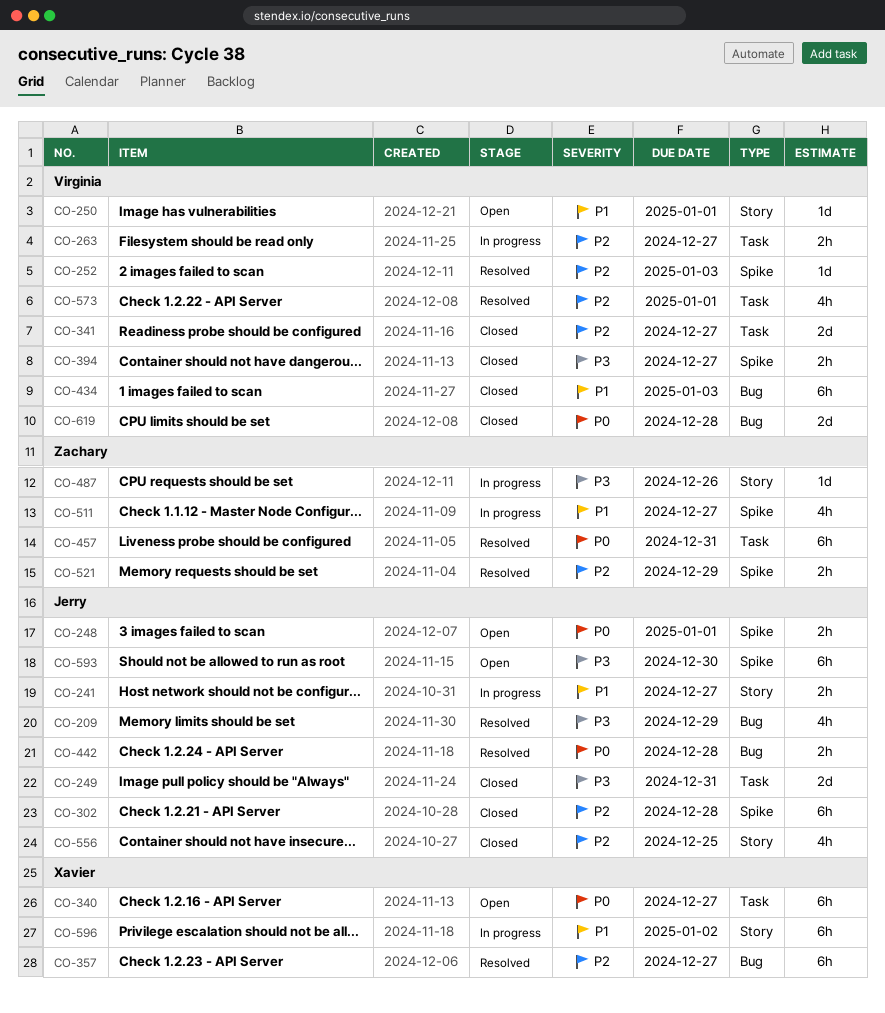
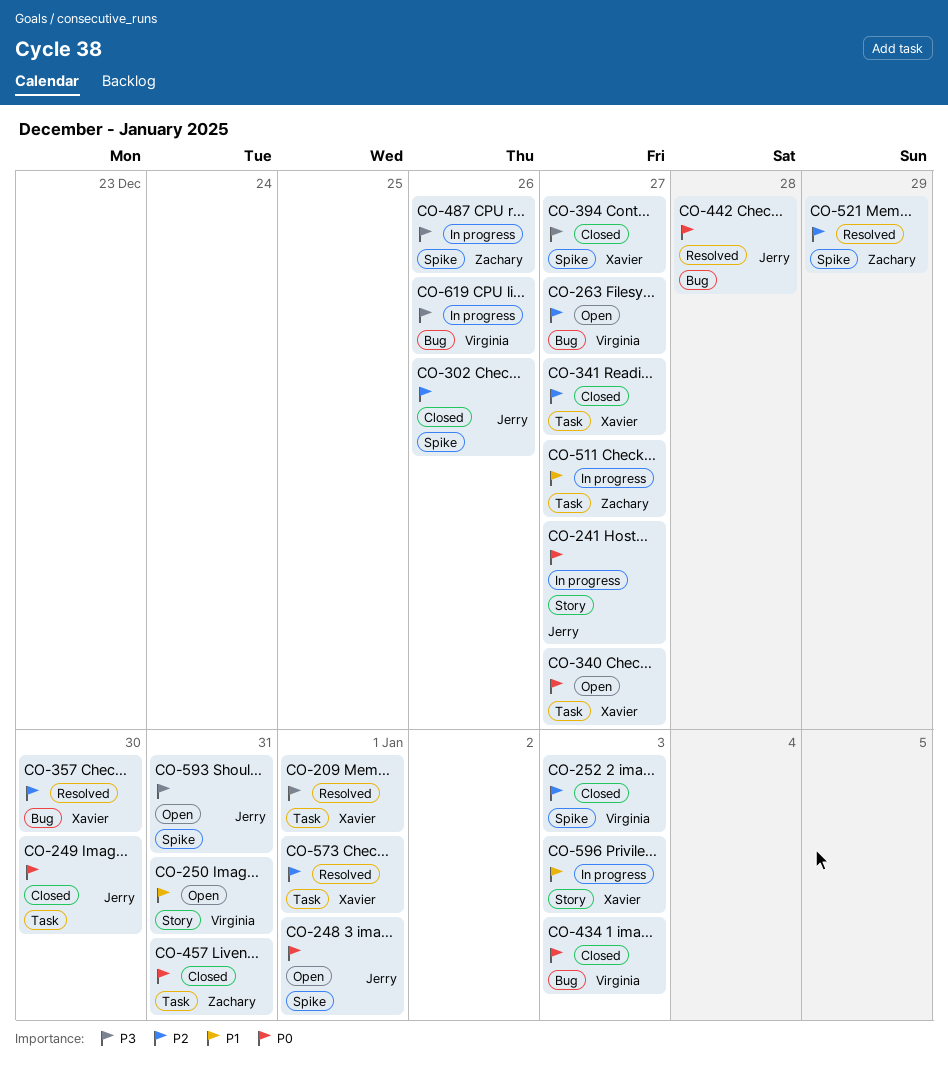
CO-209, owner: Jerry -> Xavier
CO-209, label: Bug -> Task
CO-209, due: Dec 29 -> Jan 1
CO-241, priority: P1 -> P0
CO-249, priority: P3 -> P0
CO-249, due: Dec 31 -> Dec 30
CO-250, due: Jan 1 -> Dec 31
CO-252, status: Resolved -> Closed
CO-263, status: In progress -> Open
CO-263, label: Task -> Bug
CO-302, due: Dec 28 -> Dec 26
CO-341, owner: Virginia -> Xavier
CO-357, due: Dec 27 -> Dec 30
CO-394, owner: Virginia -> Xavier
CO-434, priority: P1 -> P0
CO-457, status: Resolved -> Closed
CO-487, label: Story -> Spike
CO-511, label: Spike -> Task
CO-556: present -> none
CO-573, owner: Virginia -> Xavier
CO-593, due: Dec 30 -> Dec 31
CO-596, due: Jan 2 -> Jan 3
CO-619, status: Closed -> In progress
CO-619, priority: P0 -> P3
CO-619, due: Dec 28 -> Dec 26

